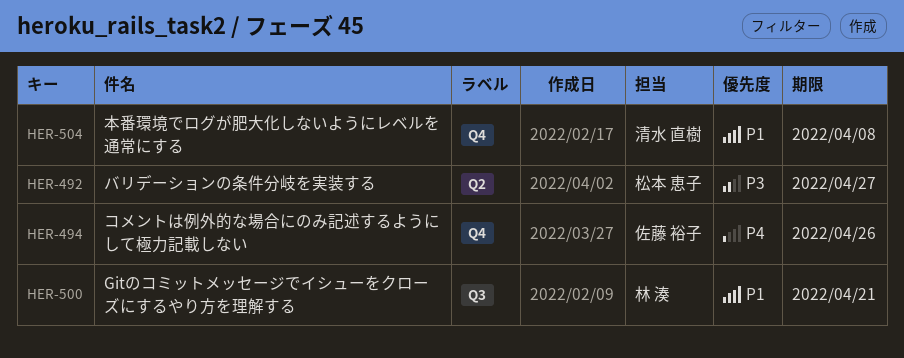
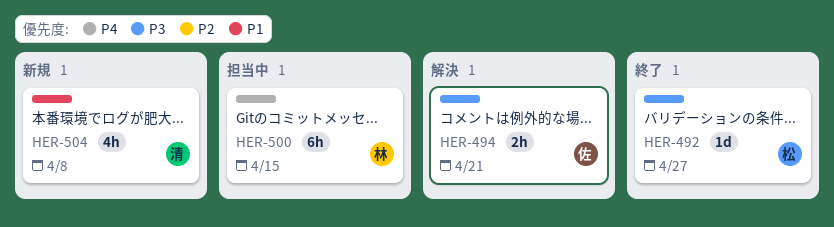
HER-494, priority: P4 -> P3
HER-494, due: Apr 26 -> Apr 21
HER-500, priority: P1 -> P4
HER-500, due: Apr 21 -> Apr 15

